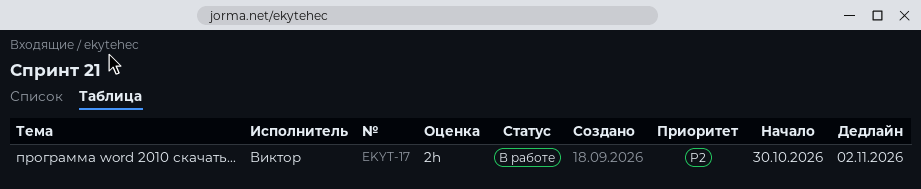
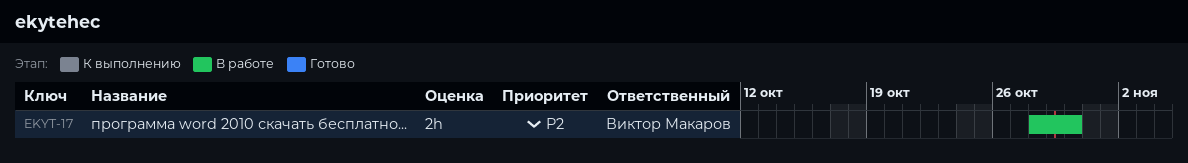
EKYT-17, start: Oct 30 -> Oct 28
EKYT-17, due: Nov 2 -> Oct 30

